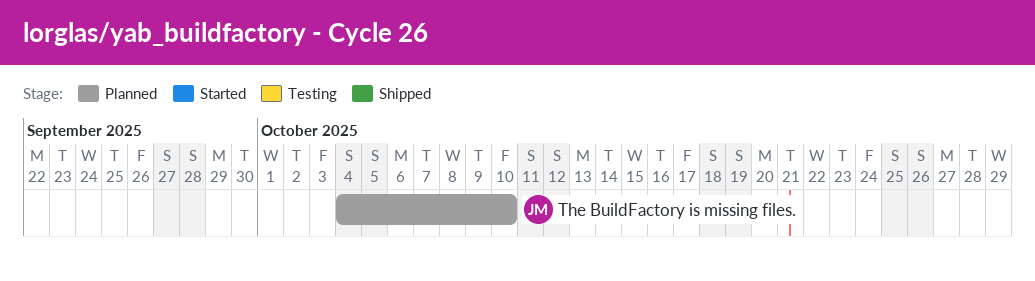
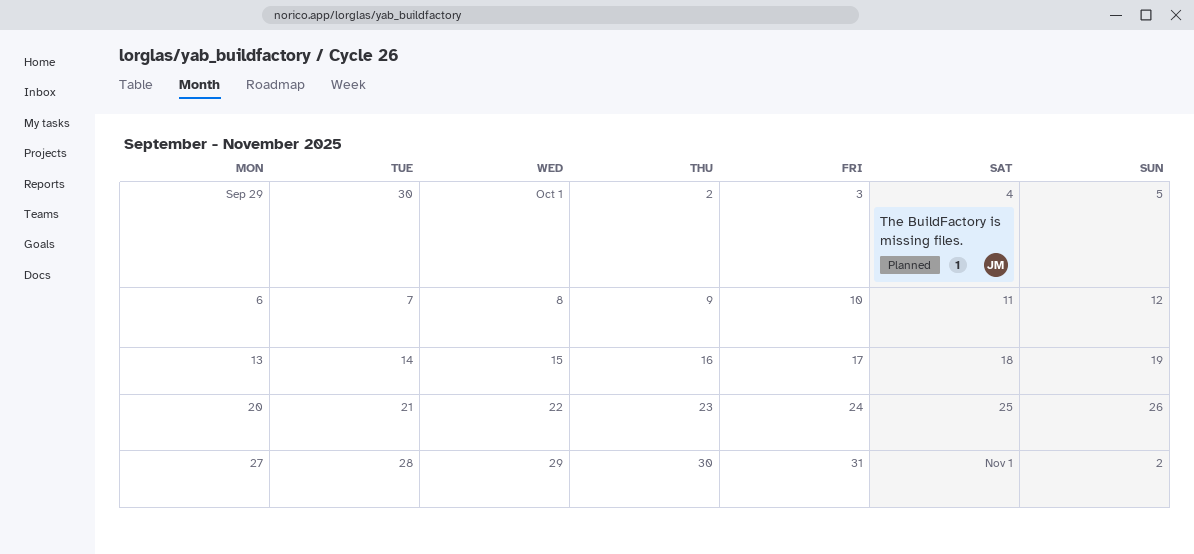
The BuildFactory is missing files., due: Oct 10 -> Oct 4

